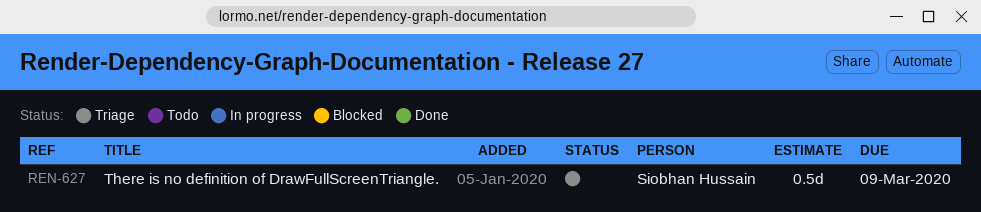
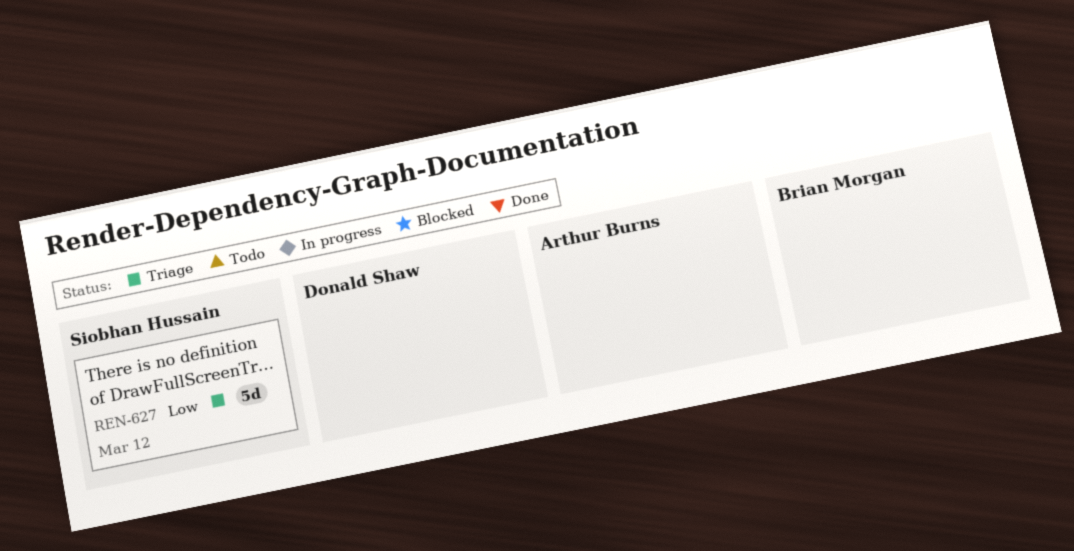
REN-627, estimate: 0.5d -> 5d
REN-627, due: Mar 9 -> Mar 12

